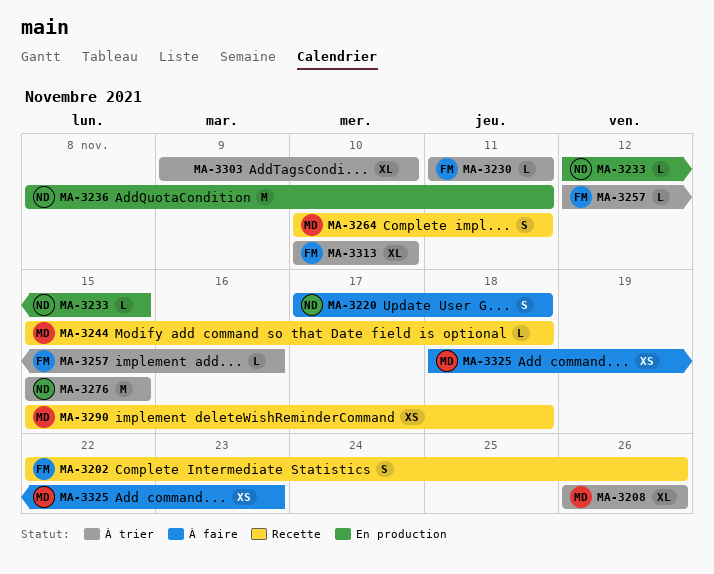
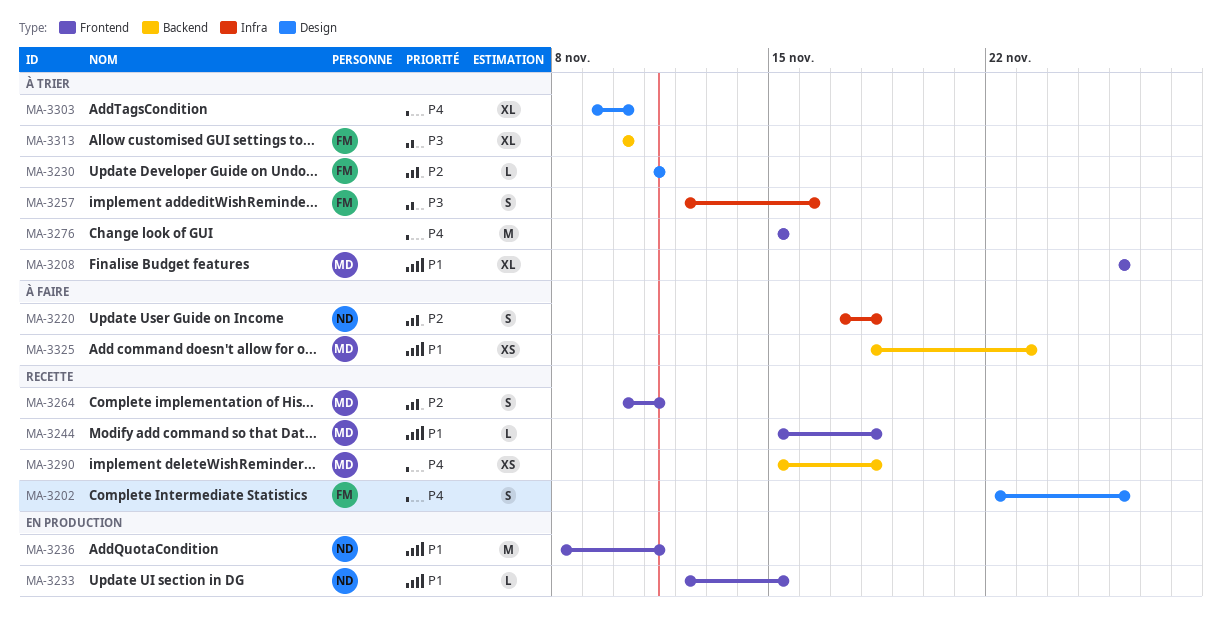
MA-3257, estimate: L -> S
MA-3276, owner: ND -> none

